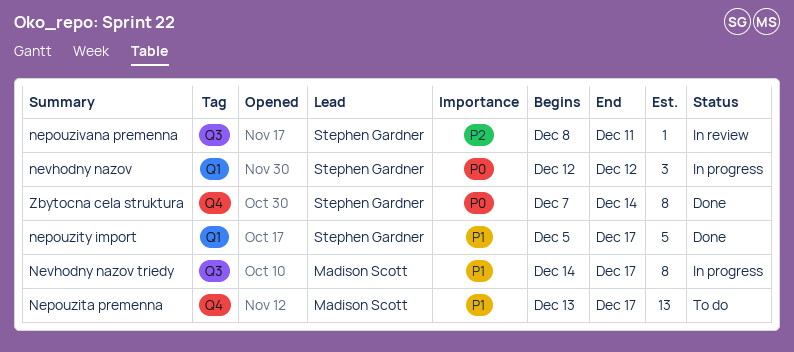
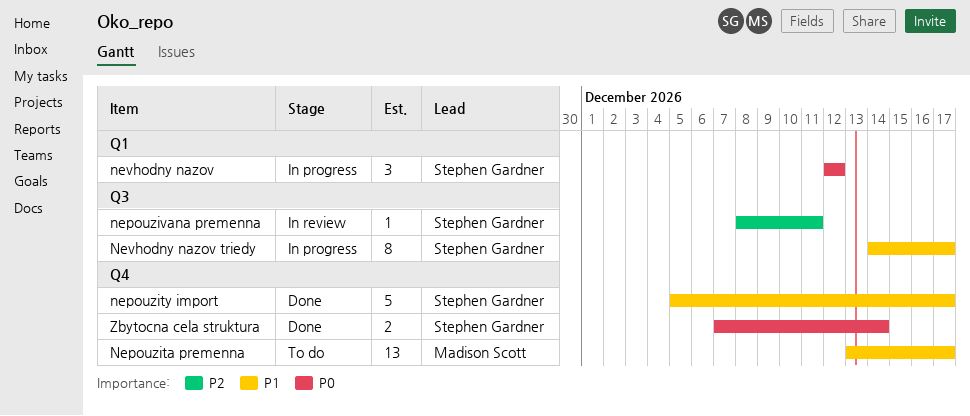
nepouzity import, label: Q1 -> Q4
Nevhodny nazov triedy, owner: Madison Scott -> Stephen Gardner
Zbytocna cela struktura, estimate: 8 -> 2

